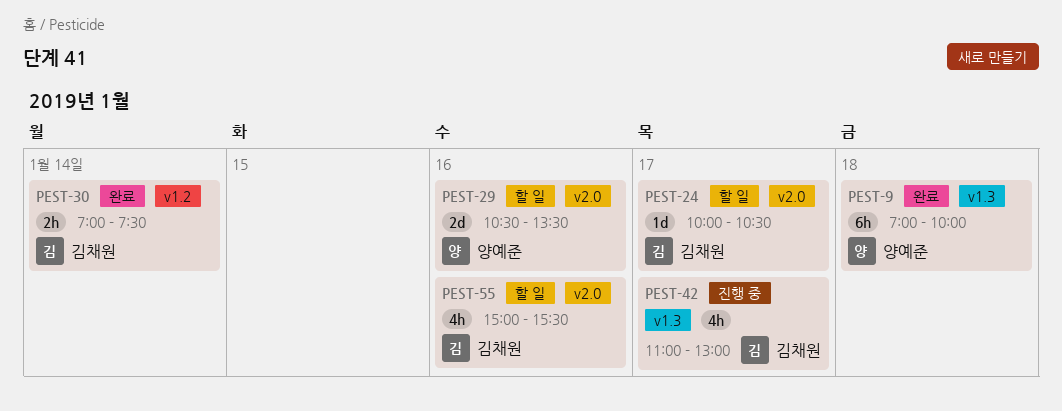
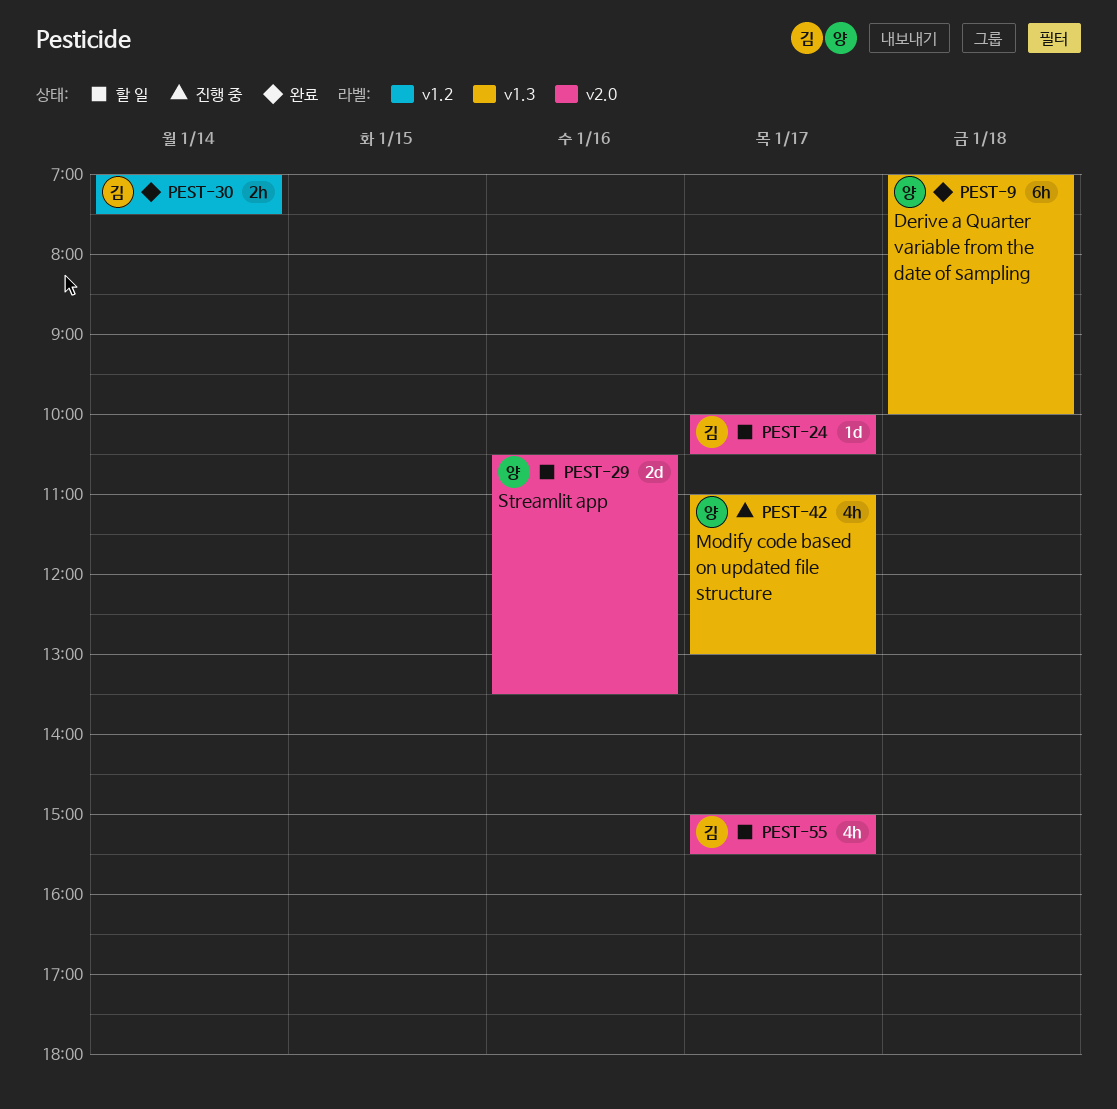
PEST-42, owner: 김채원 -> 양예준
PEST-55, day: Jan 16 -> Jan 17

